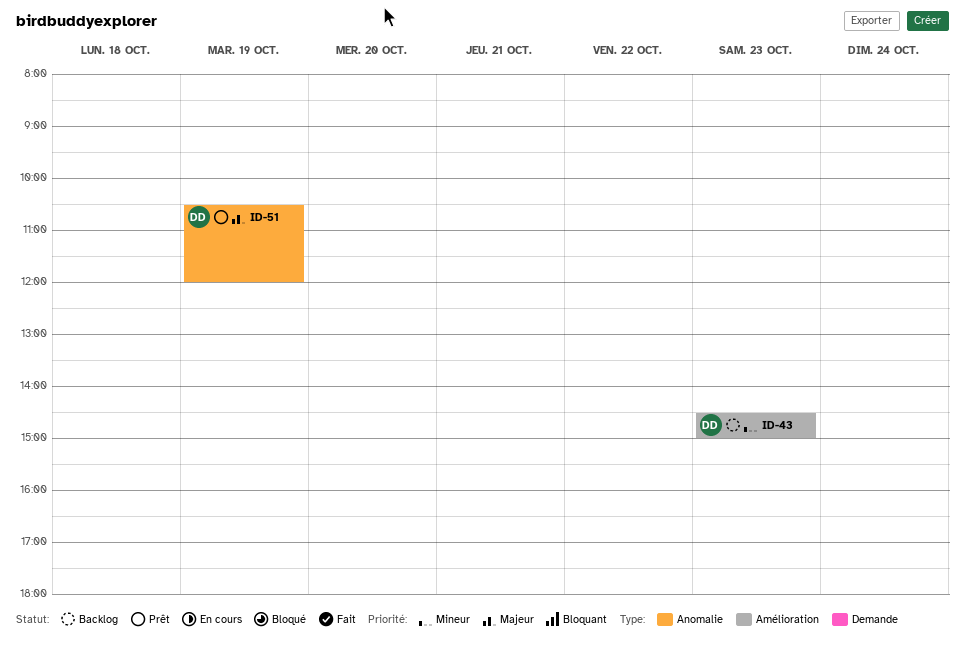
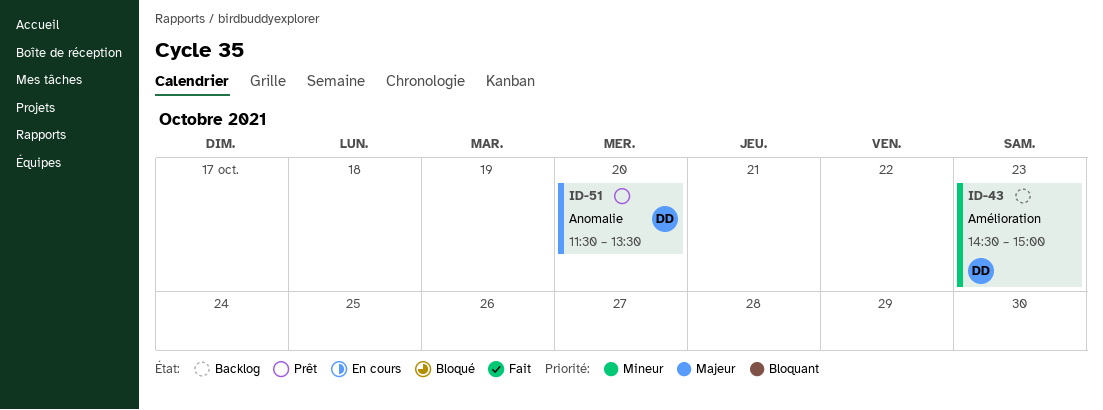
ID-51, day: Oct 19 -> Oct 20
ID-51, begins: 10:30 -> 11:30
ID-51, ends: 12:00 -> 13:30

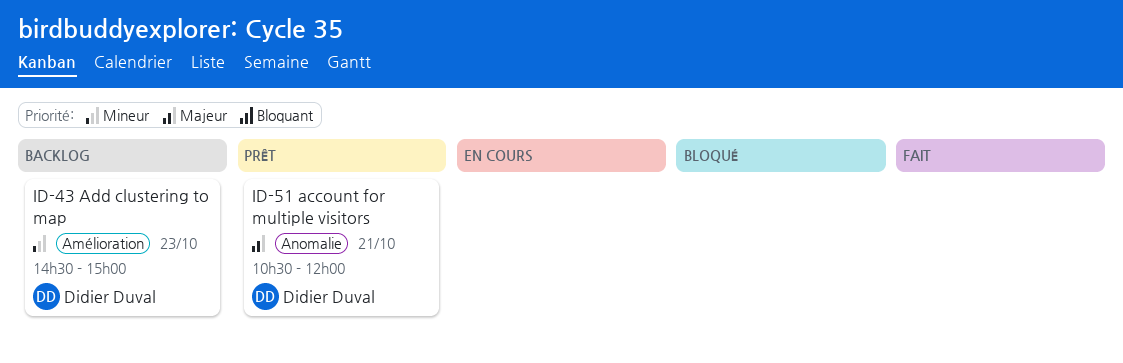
ID-51, day: Oct 20 -> Oct 21
ID-51, begins: 11:30 -> 10:30
ID-51, ends: 13:30 -> 12:00

